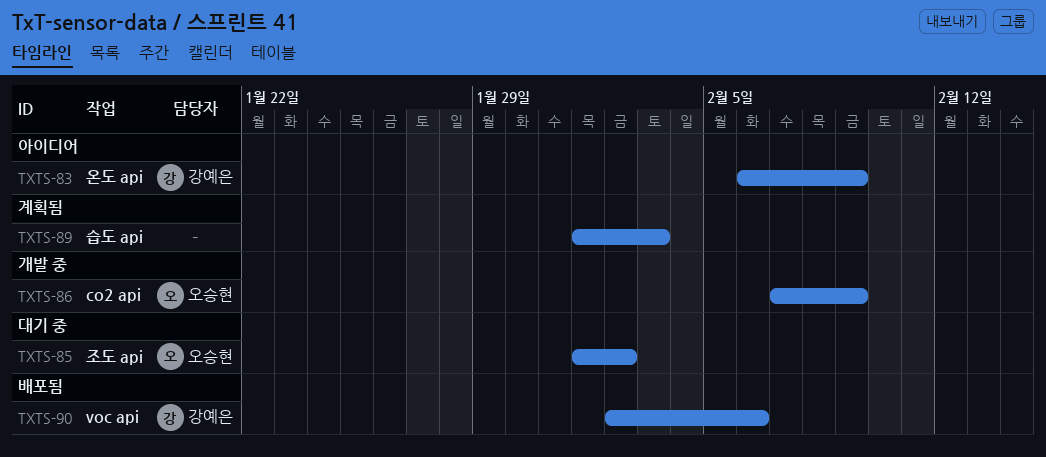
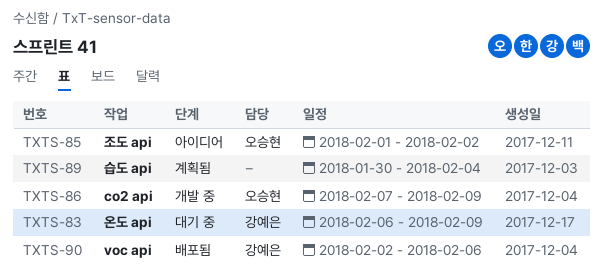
TXTS-83, status: 아이디어 -> 대기 중
TXTS-85, status: 대기 중 -> 아이디어
TXTS-89, start: Feb 1 -> Jan 30
TXTS-89, due: Feb 3 -> Feb 4

